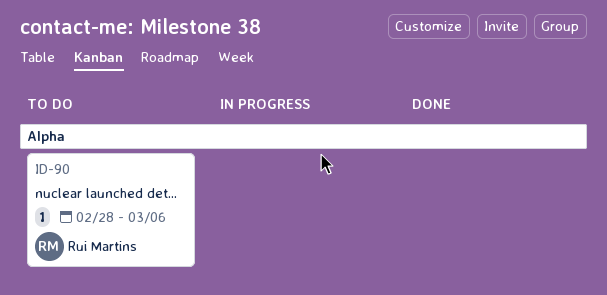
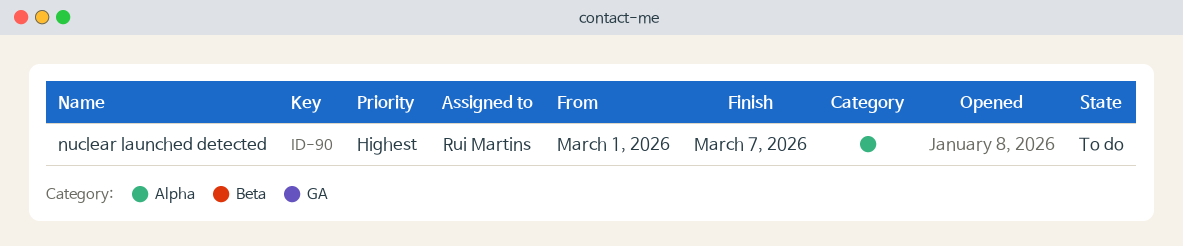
ID-90, start: Feb 28 -> Mar 1
ID-90, due: Mar 6 -> Mar 7

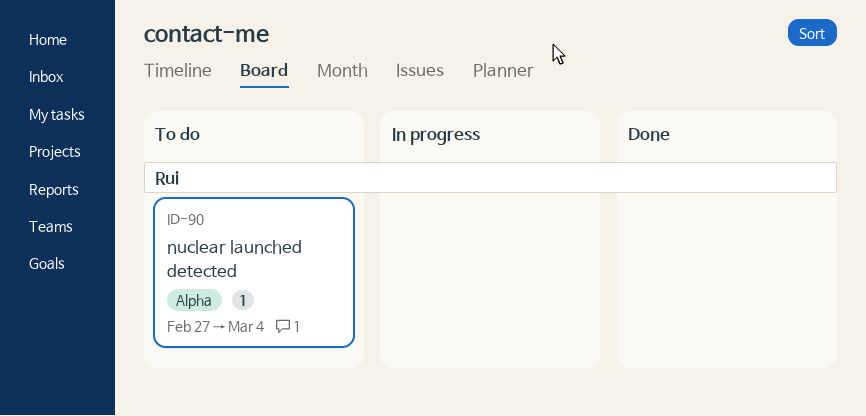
ID-90, start: Mar 1 -> Feb 27
ID-90, due: Mar 7 -> Mar 4

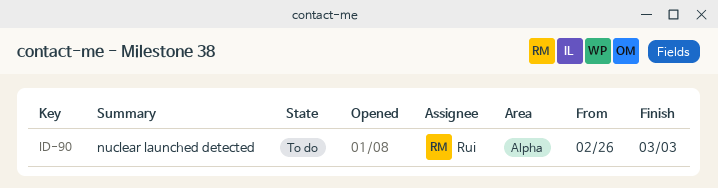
ID-90, start: Feb 27 -> Feb 26
ID-90, due: Mar 4 -> Mar 3

